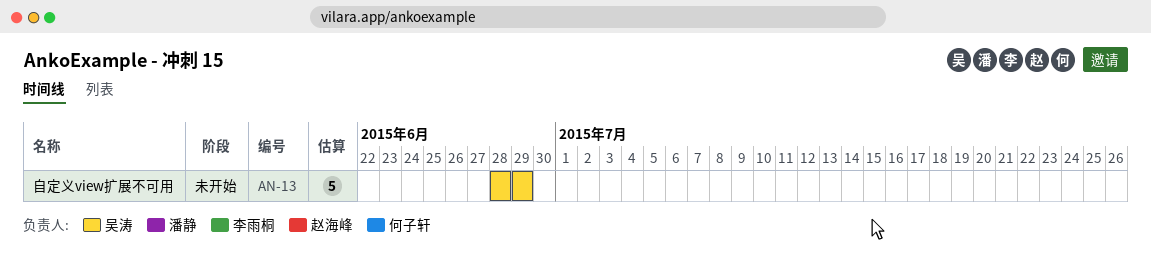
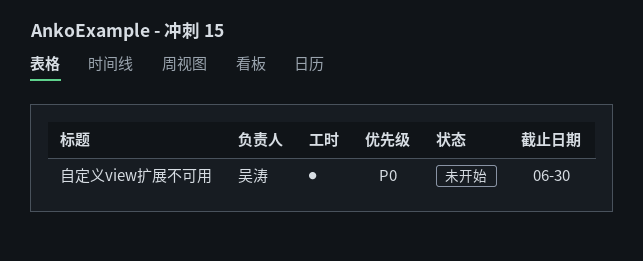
自定义view扩展不可用, estimate: 5 -> 1
自定义view扩展不可用, due: Jun 29 -> Jun 30

